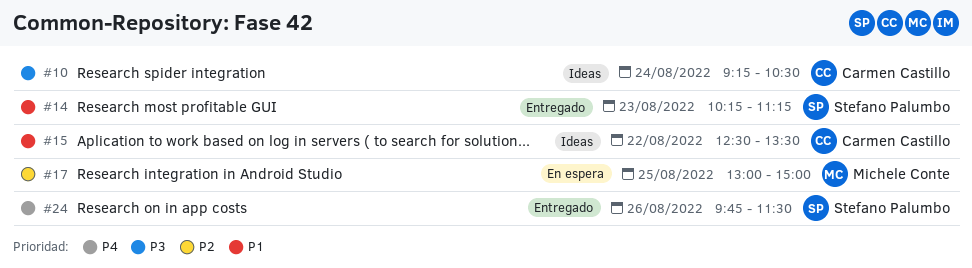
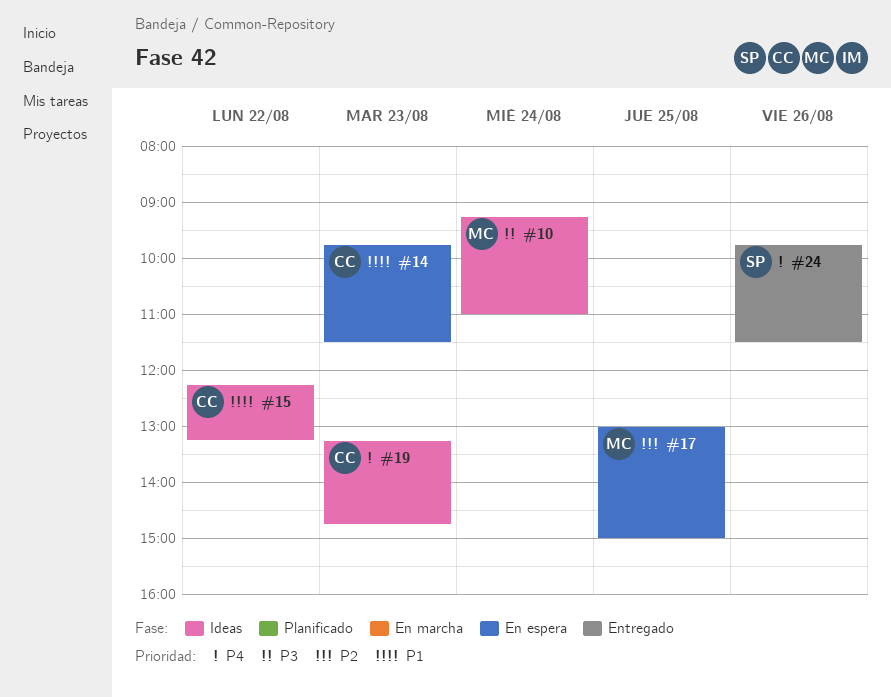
#10, owner: Carmen Castillo -> Michele Conte
#10, ends: 10:30 -> 11:00
#14, status: Entregado -> En espera
#14, owner: Stefano Palumbo -> Carmen Castillo
#14, begins: 10:15 -> 09:45
#14, ends: 11:15 -> 11:30
#15, begins: 12:30 -> 12:15
#15, ends: 13:30 -> 13:15
#19: none -> present

